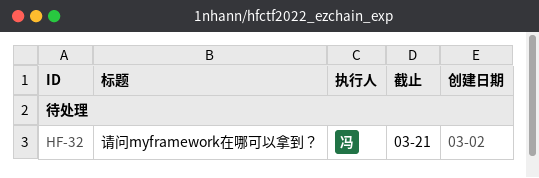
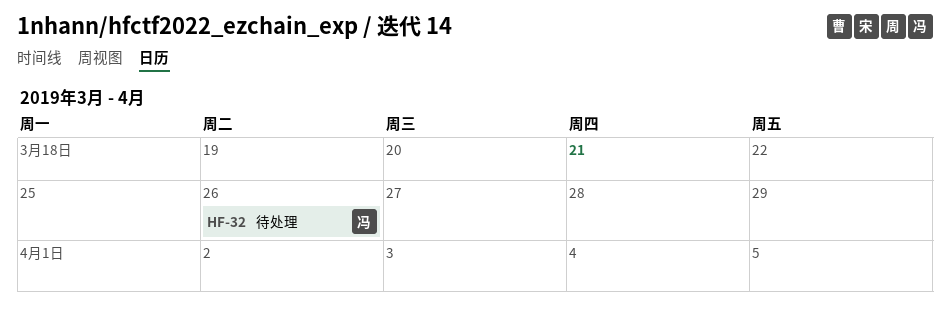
HF-32, due: Mar 21 -> Mar 26

